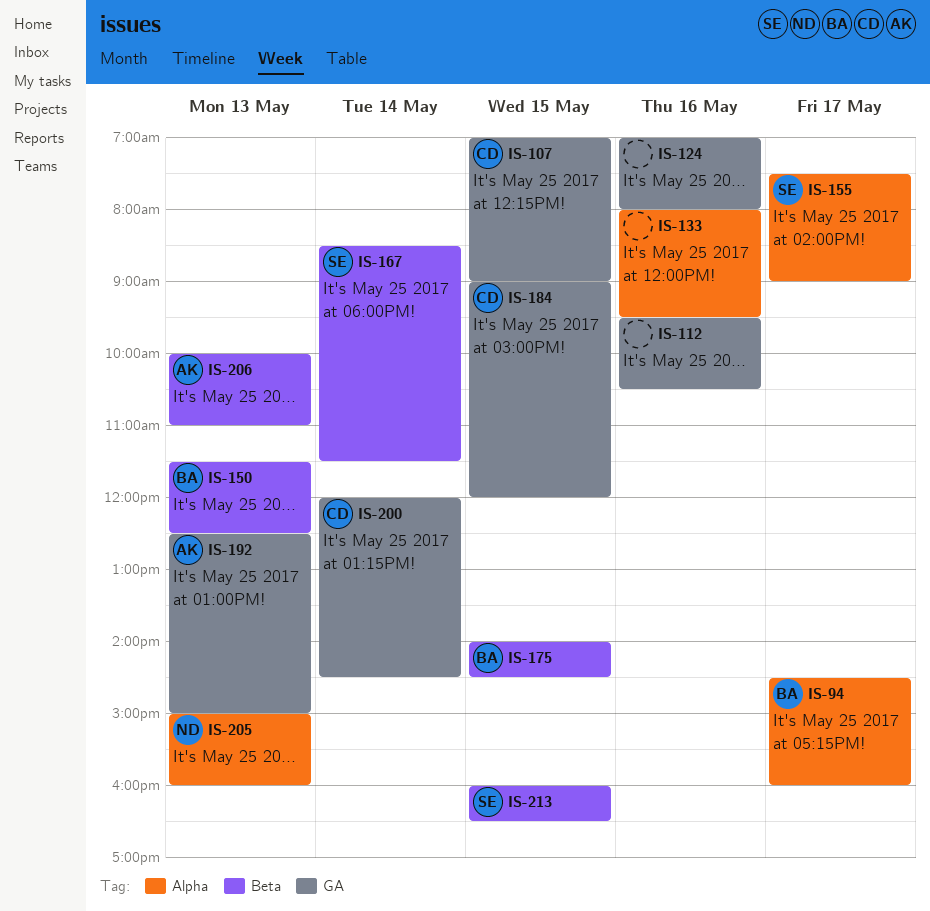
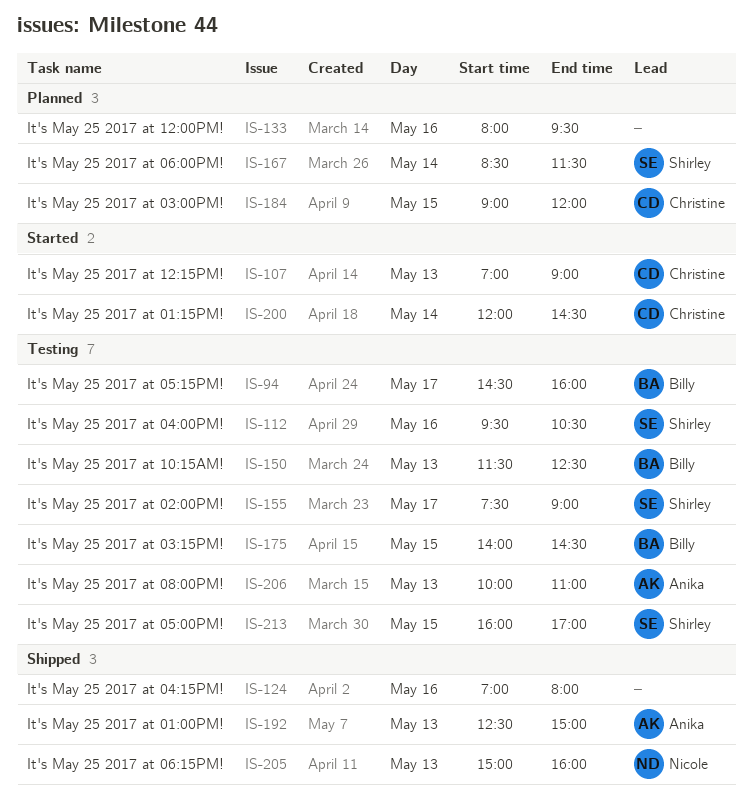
IS-107, day: May 15 -> May 13
IS-112, owner: none -> Shirley
IS-213, ends: 16:30 -> 17:00

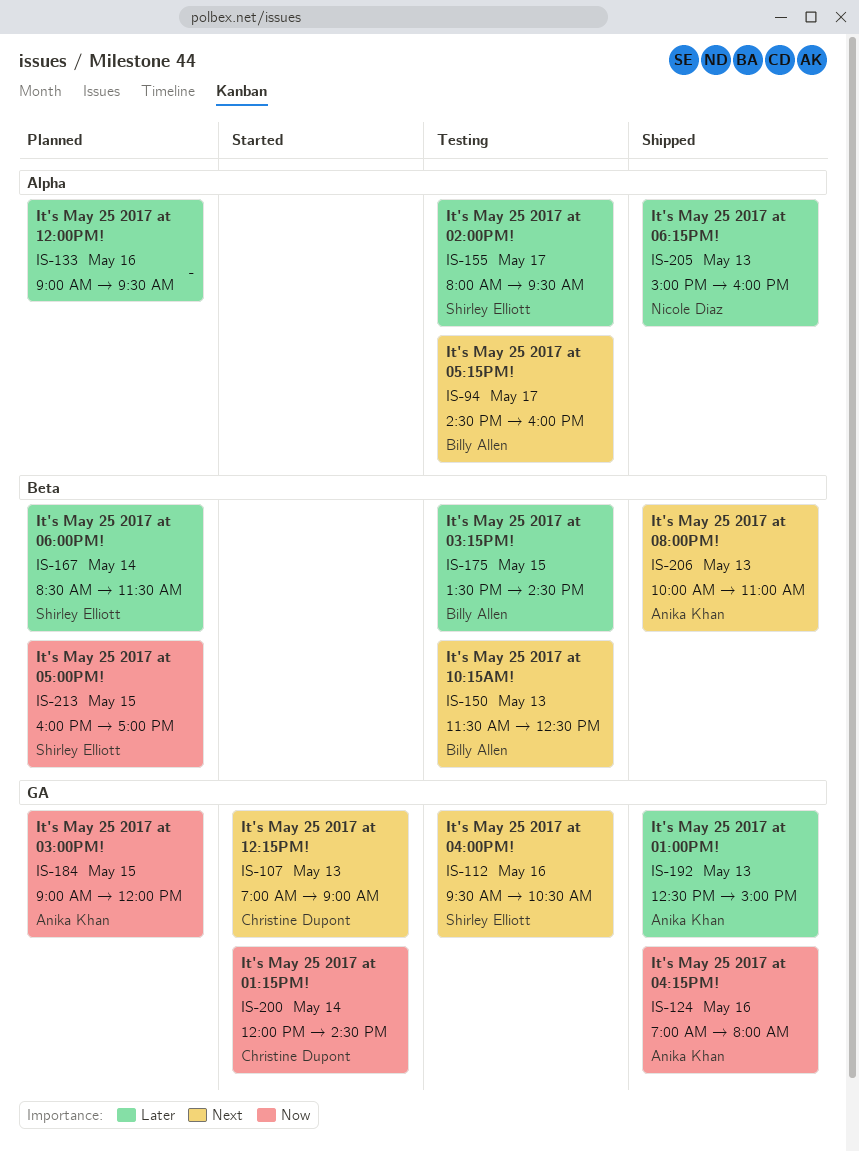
IS-124, owner: none -> Anika Khan
IS-133, begins: 08:00 -> 09:00
IS-155, begins: 07:30 -> 08:00
IS-155, ends: 09:00 -> 09:30
IS-175, begins: 14:00 -> 13:30
IS-184, owner: Christine Dupont -> Anika Khan
IS-206, status: Testing -> Shipped
IS-213, status: Testing -> Planned

